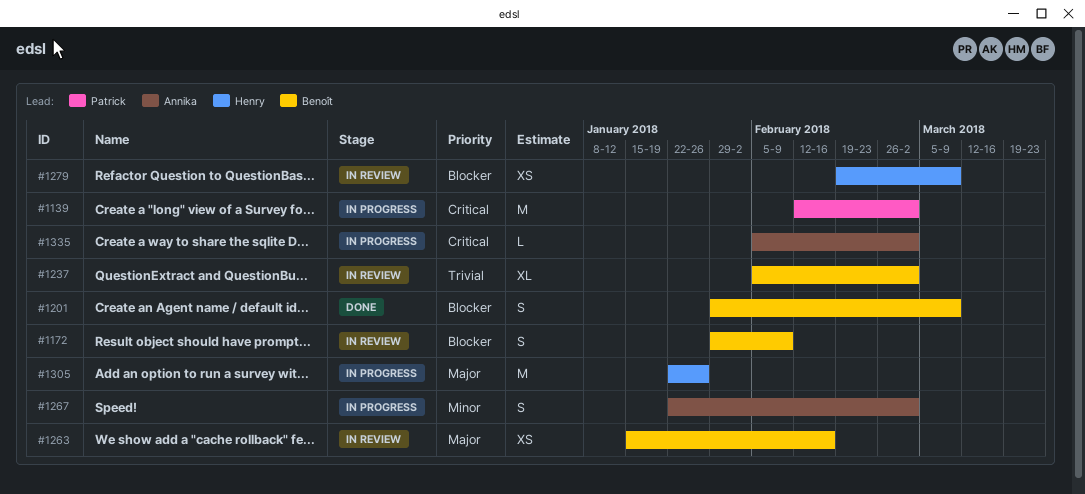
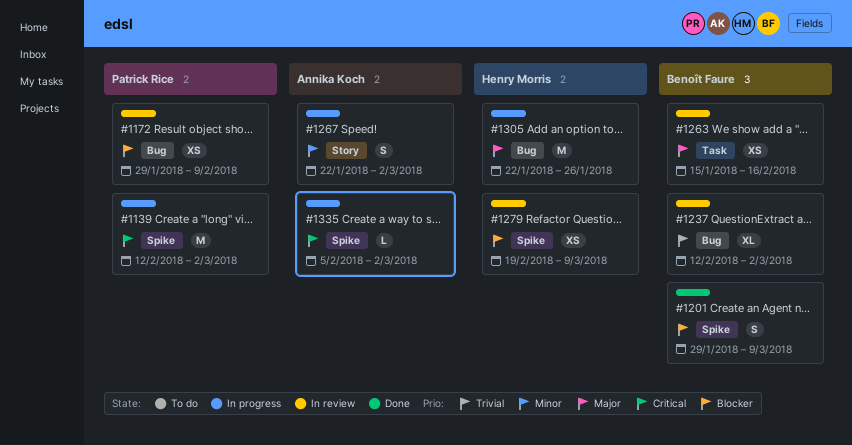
#1172, owner: Benoît Faure -> Patrick Rice
#1172, estimate: S -> XS
#1237, start: Feb 5 -> Feb 12

